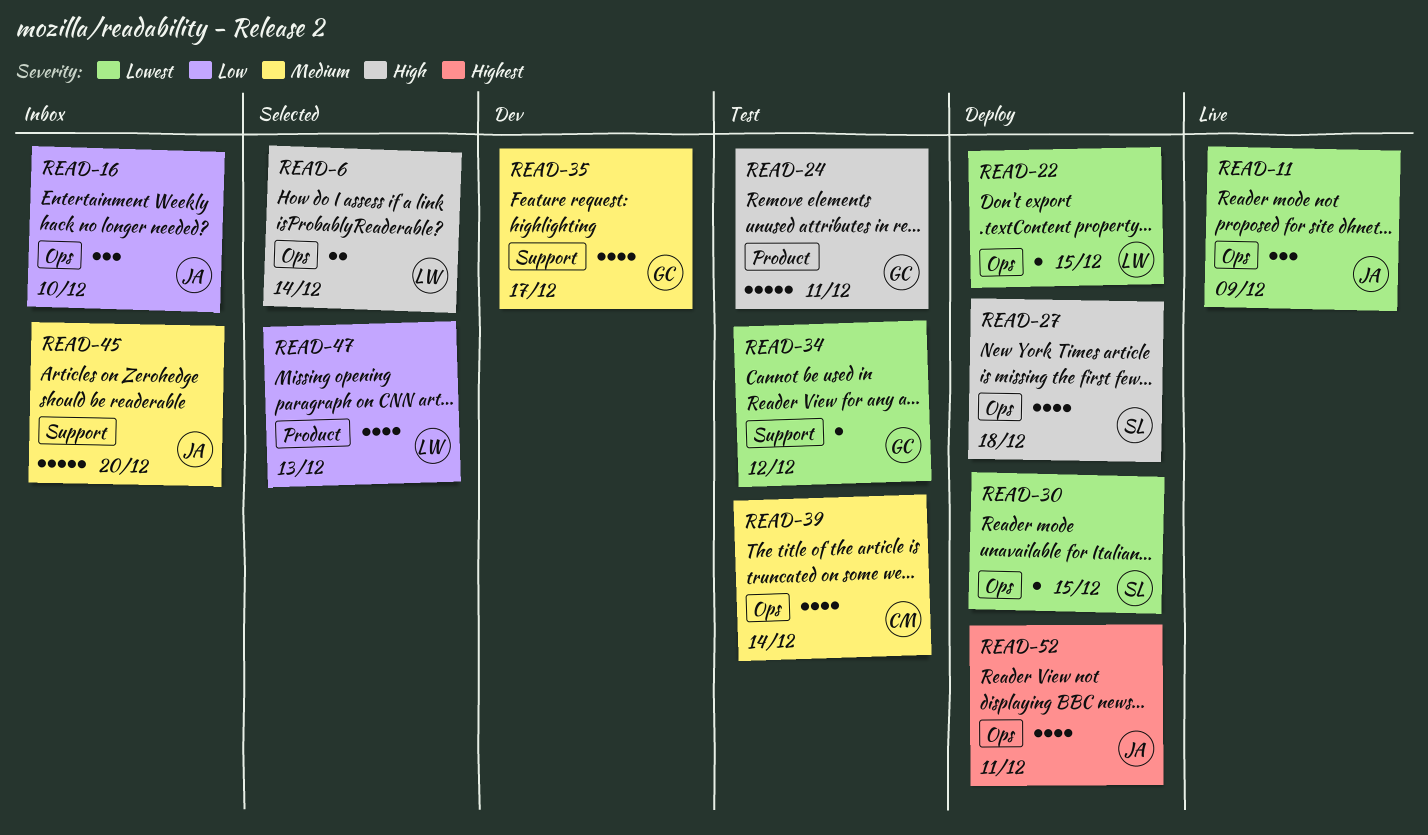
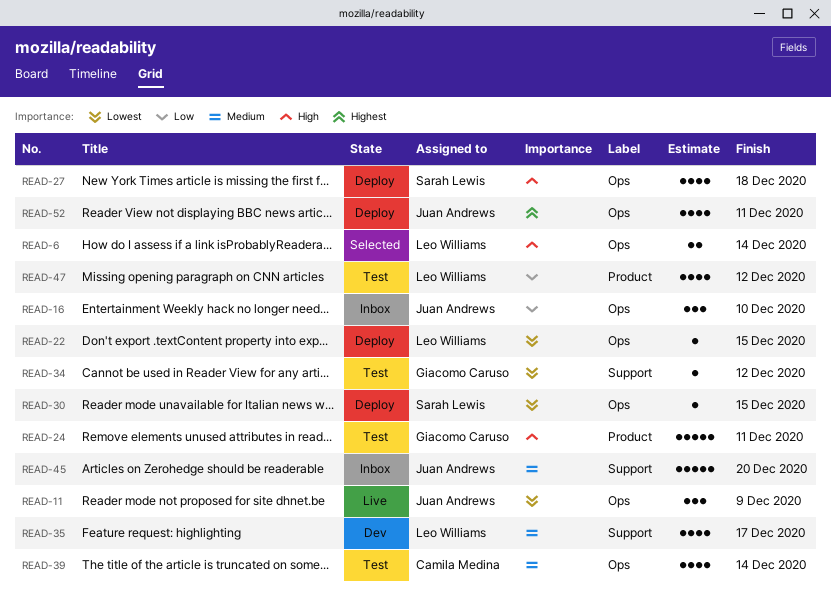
READ-35, owner: Giacomo Caruso -> Leo Williams
READ-47, status: Selected -> Test
READ-47, due: Dec 13 -> Dec 12

